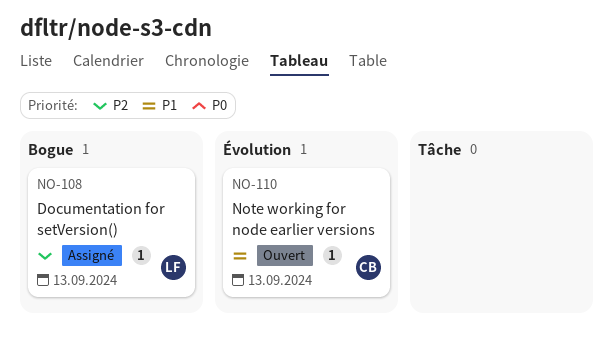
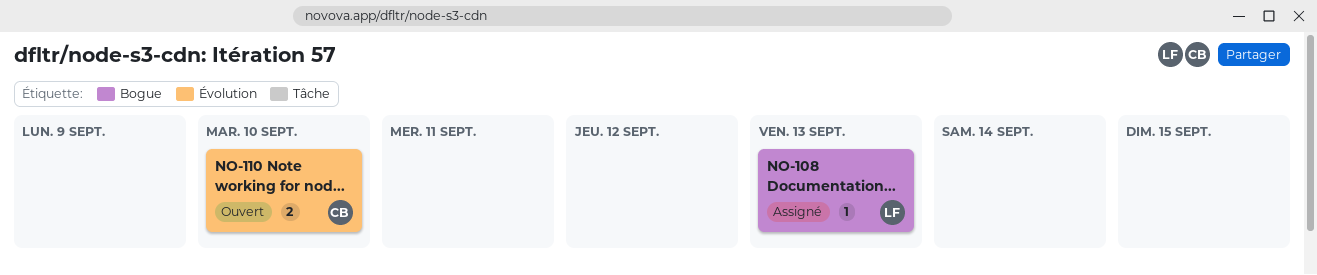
NO-110, estimate: 1 -> 2
NO-110, due: Sep 13 -> Sep 10

